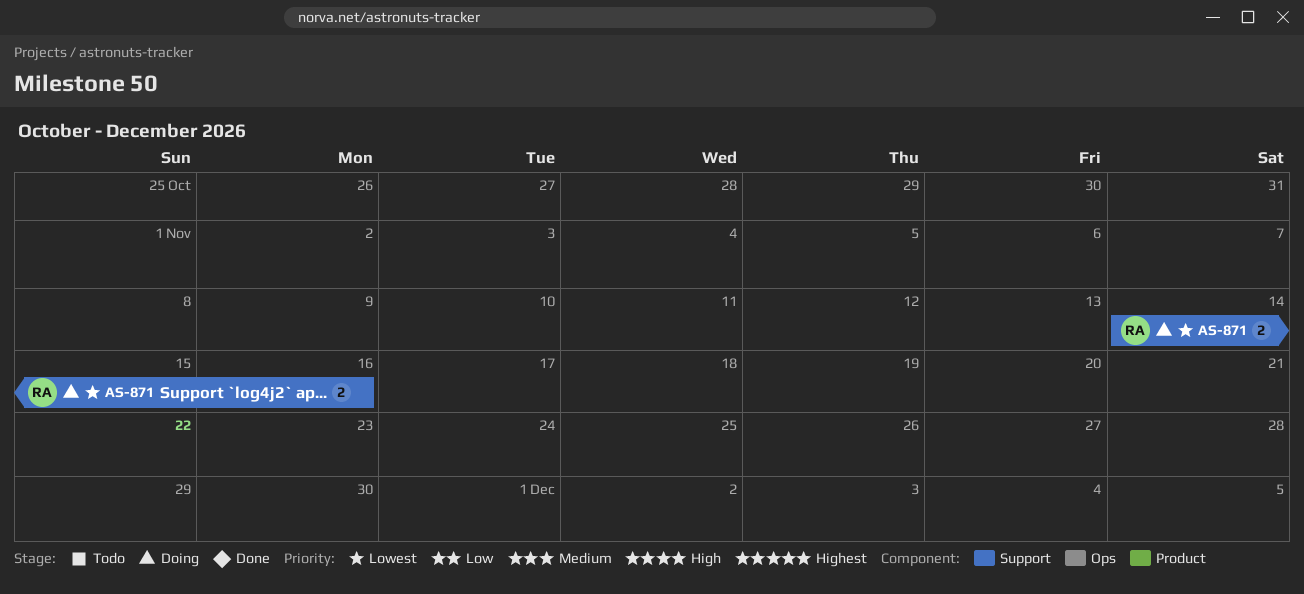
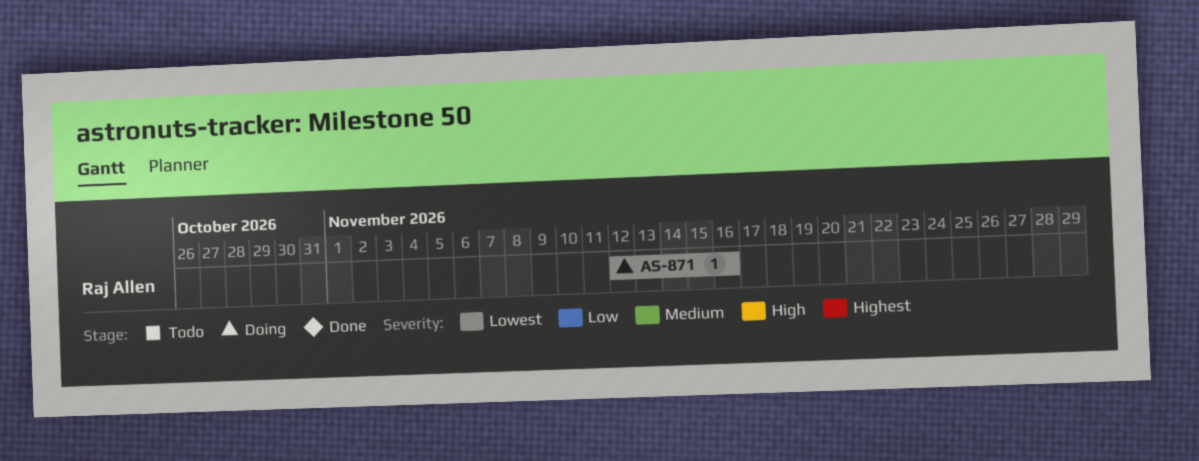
AS-871, estimate: 2 -> 1
AS-871, start: Nov 14 -> Nov 12

